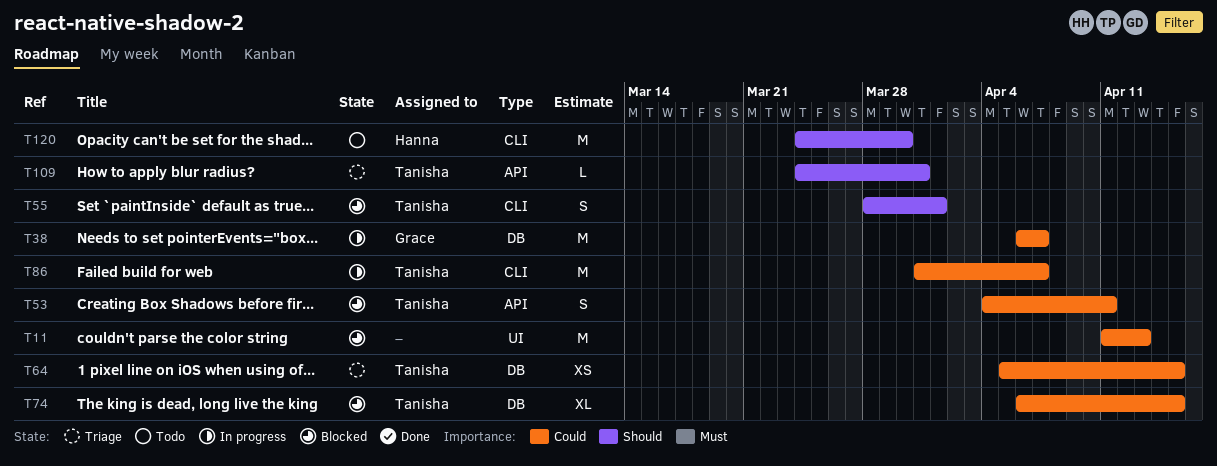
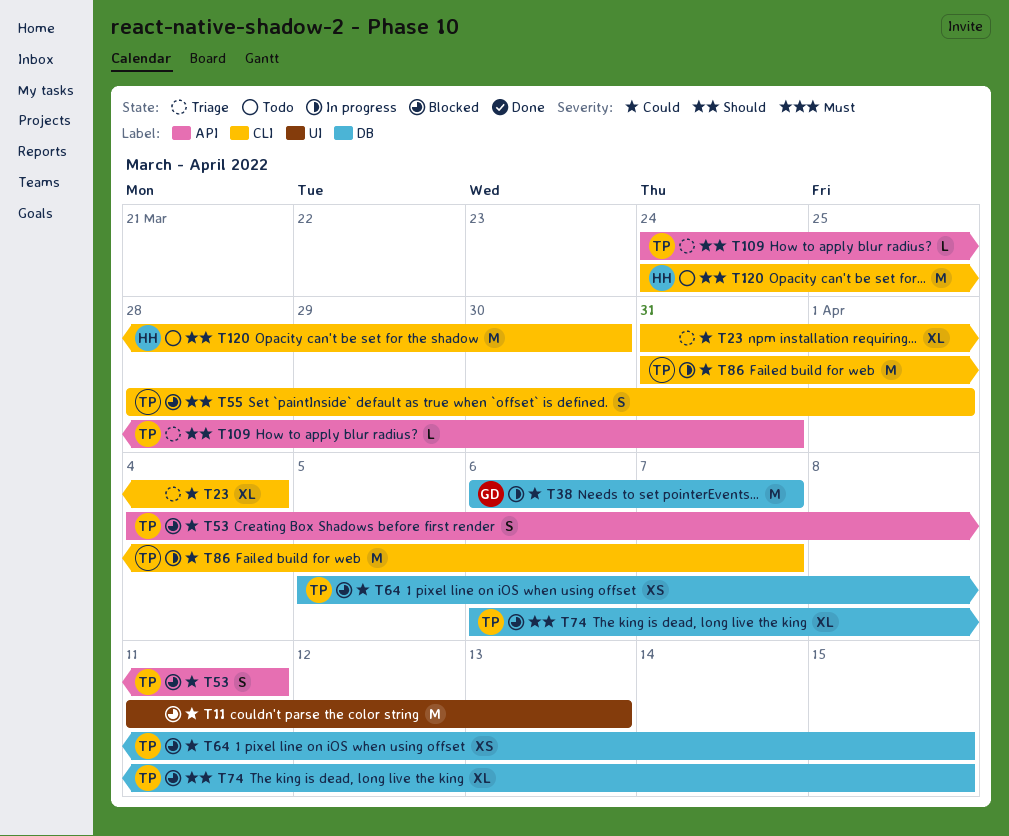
T23: none -> present
T64, status: Triage -> Blocked
T74, priority: Could -> Should

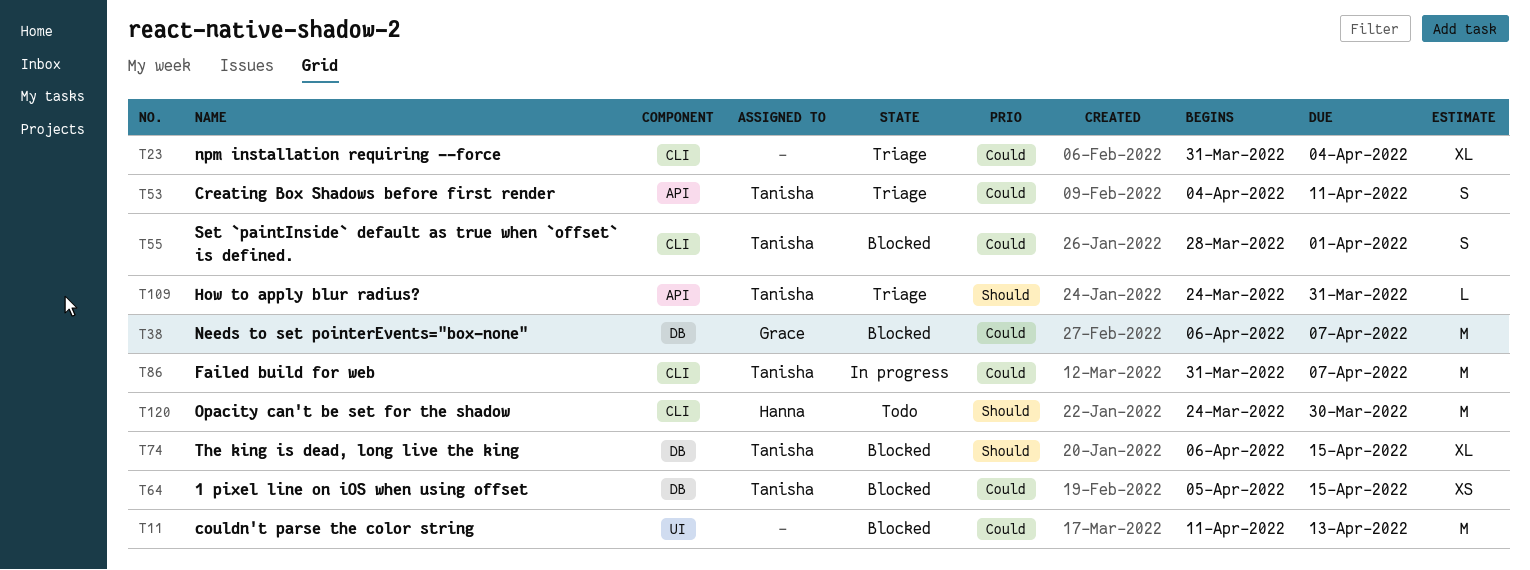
T38, status: In progress -> Blocked
T53, status: Blocked -> Triage
T55, priority: Should -> Could

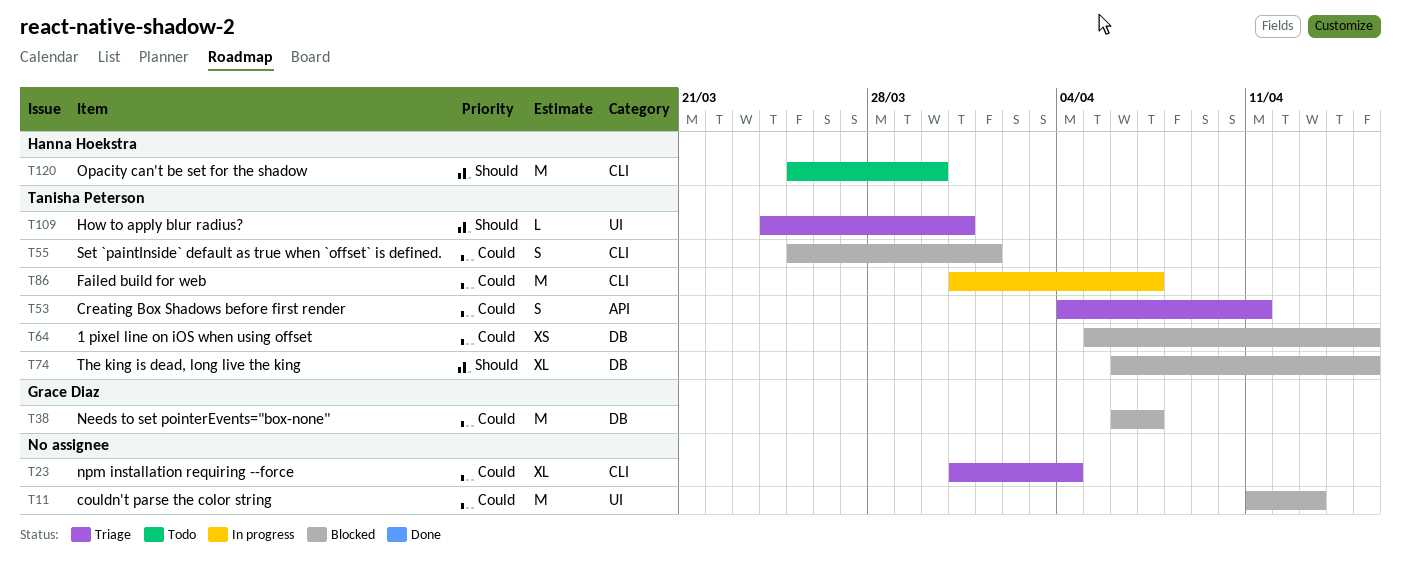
T55, start: Mar 28 -> Mar 25
T109, label: API -> UI
T120, start: Mar 24 -> Mar 25

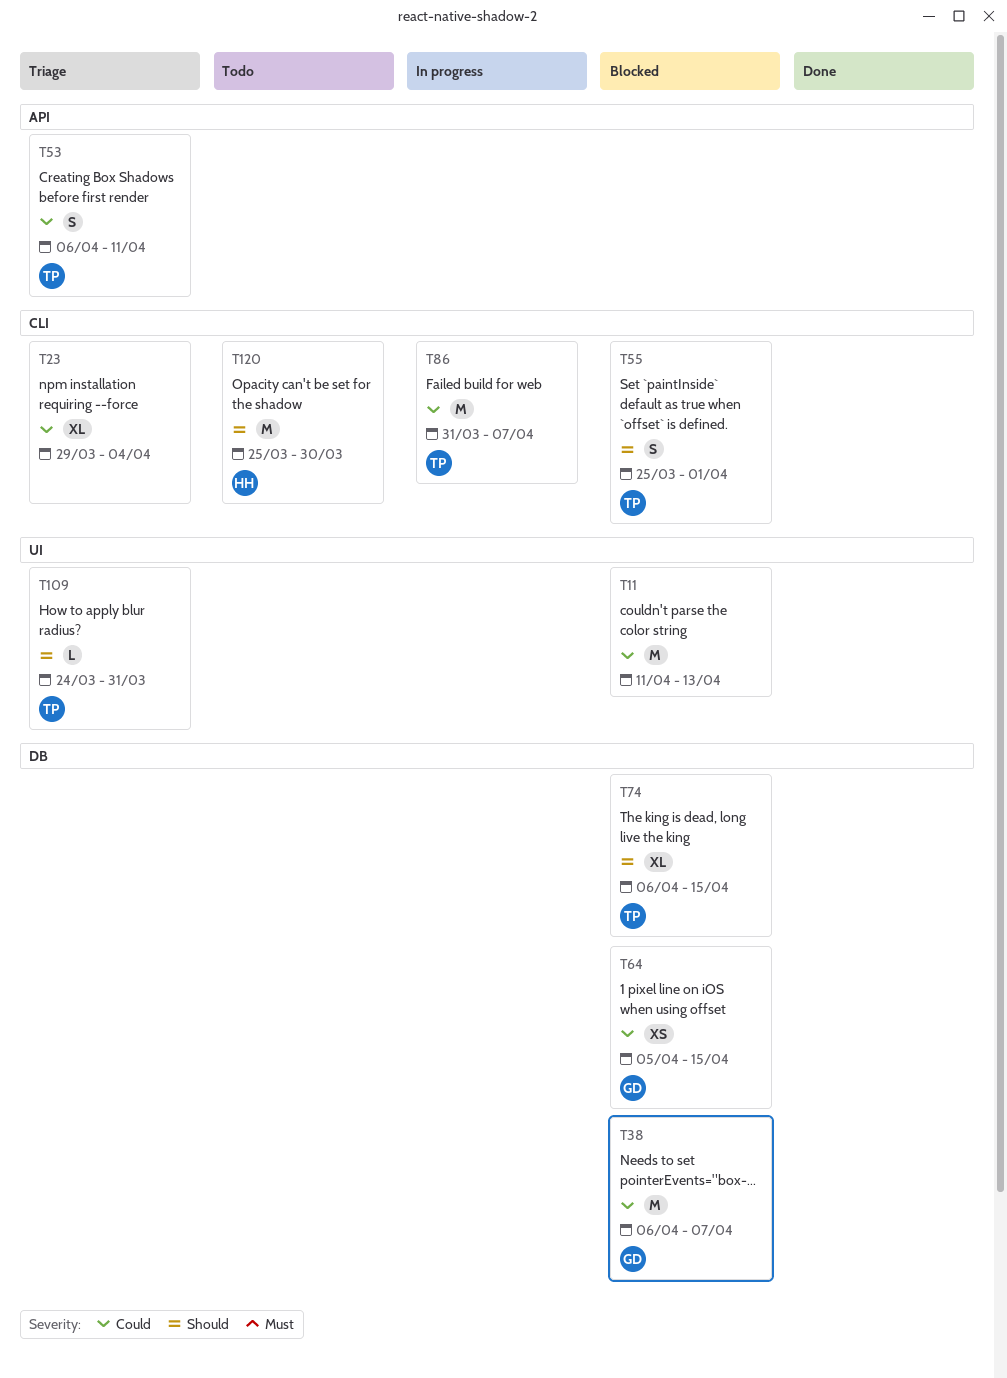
T23, start: Mar 31 -> Mar 29
T53, start: Apr 4 -> Apr 6
T55, priority: Could -> Should
T64, owner: Tanisha Peterson -> Grace Diaz

